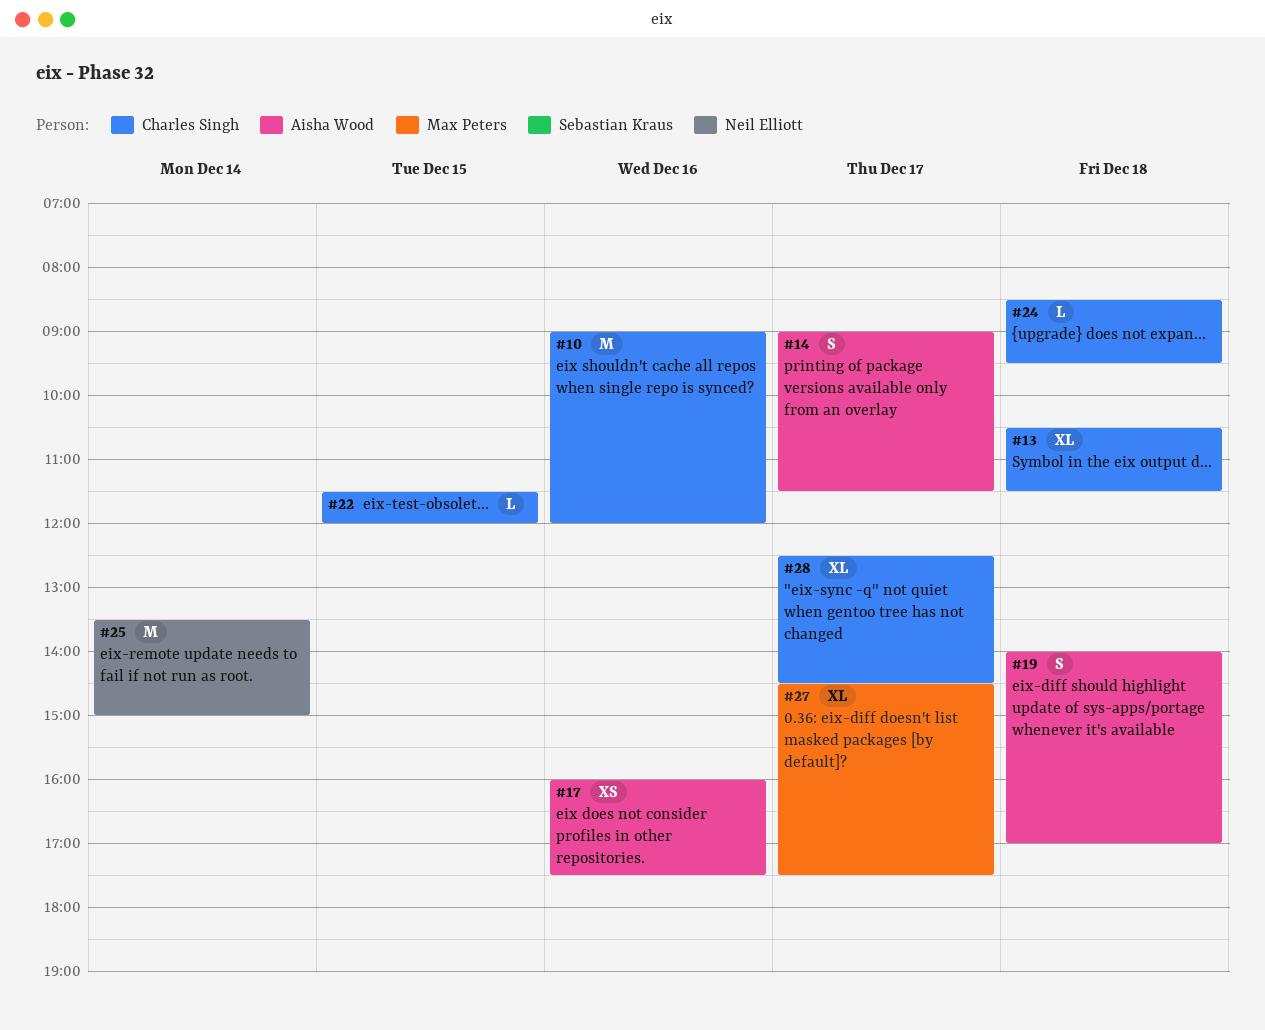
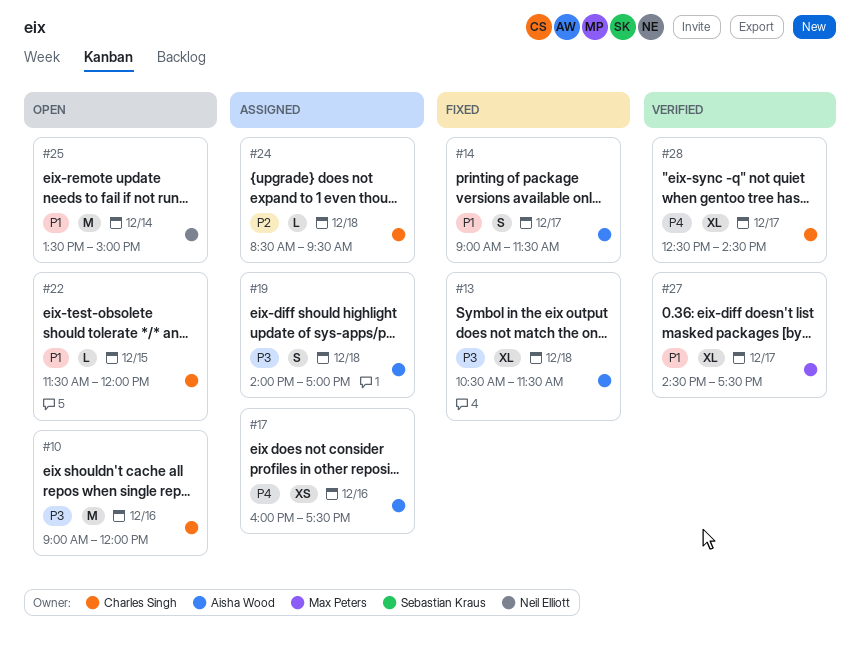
#13, owner: Charles Singh -> Aisha Wood

